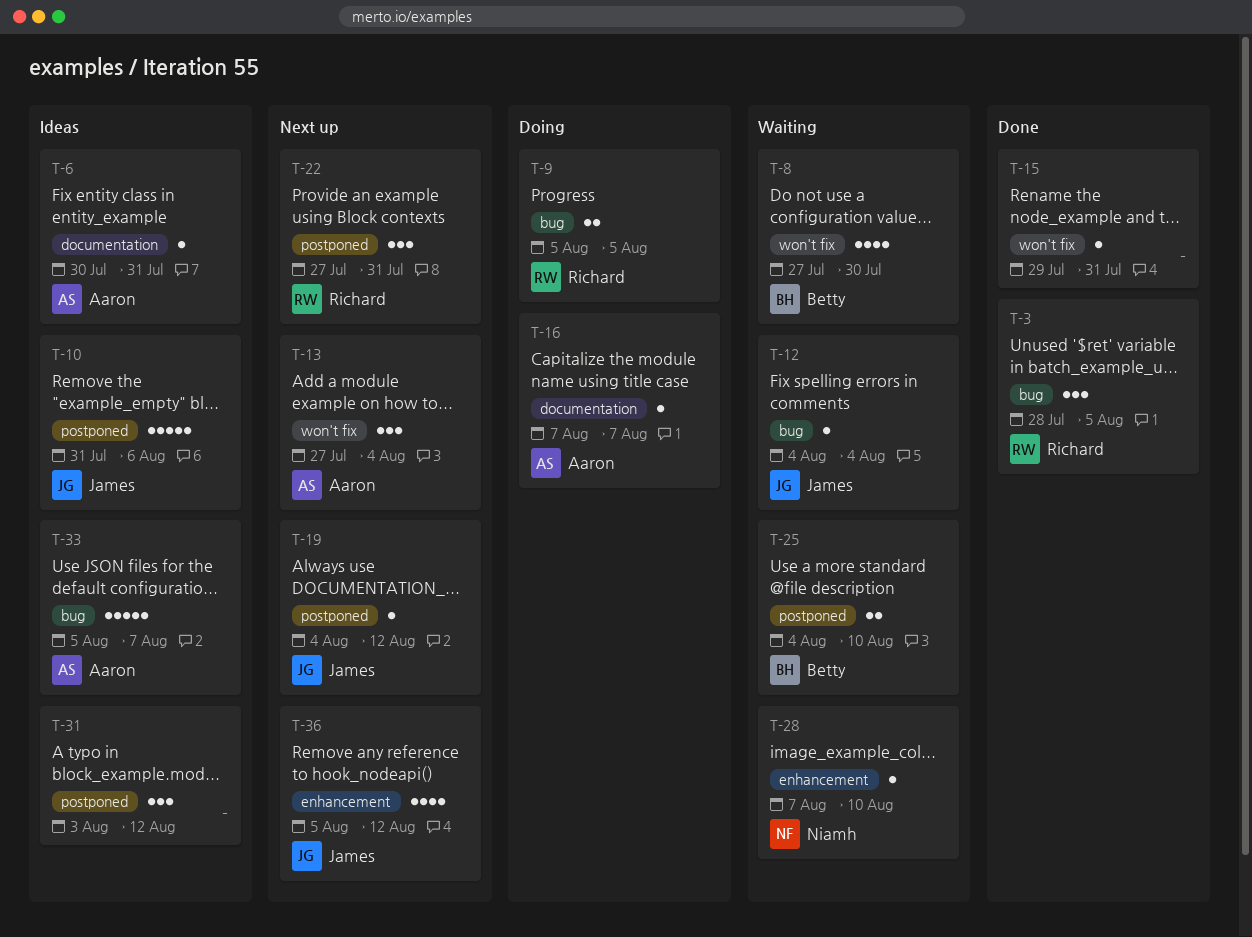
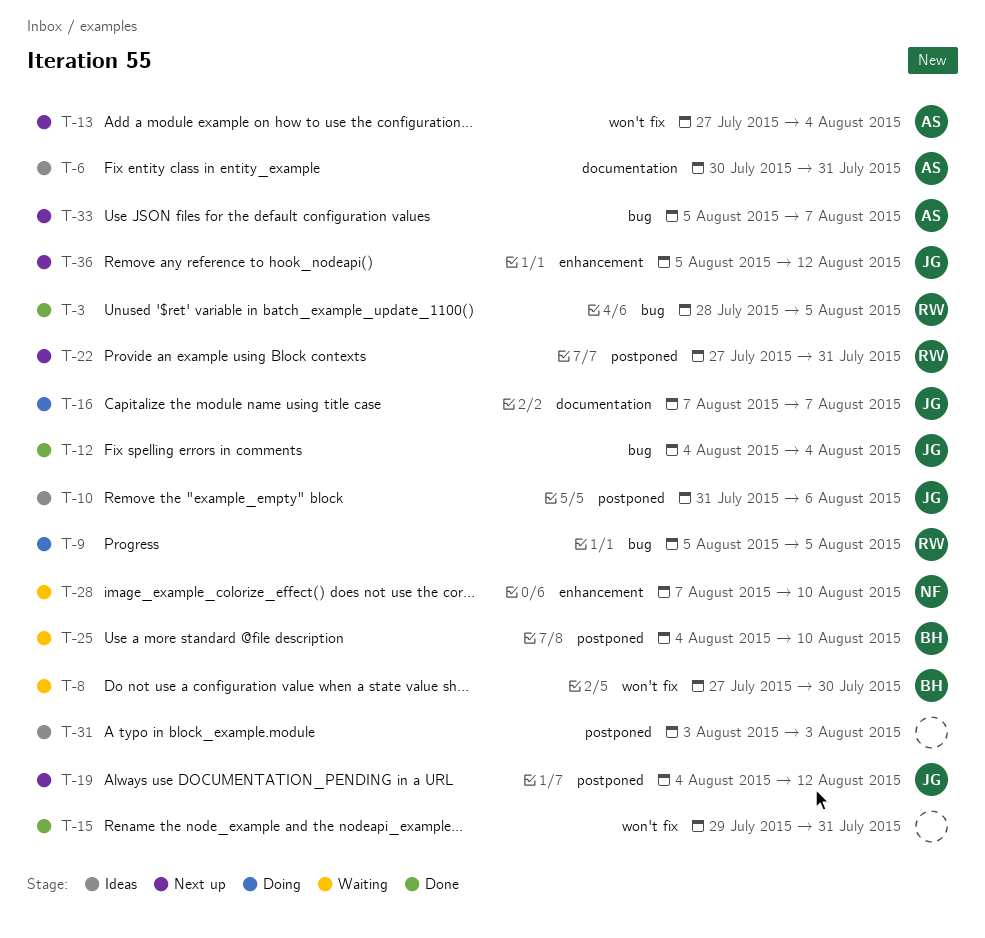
T-12, status: Waiting -> Done
T-16, owner: Aaron -> James
T-31, due: Aug 12 -> Aug 3
T-33, status: Ideas -> Next up

